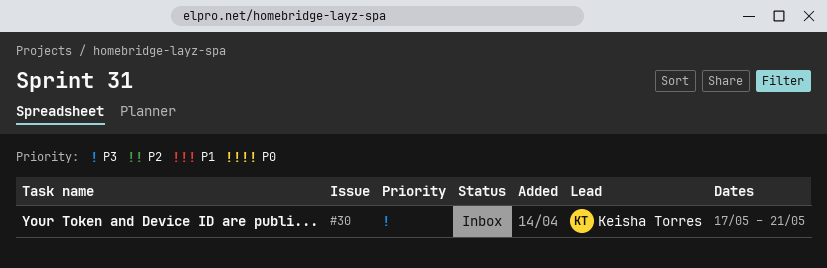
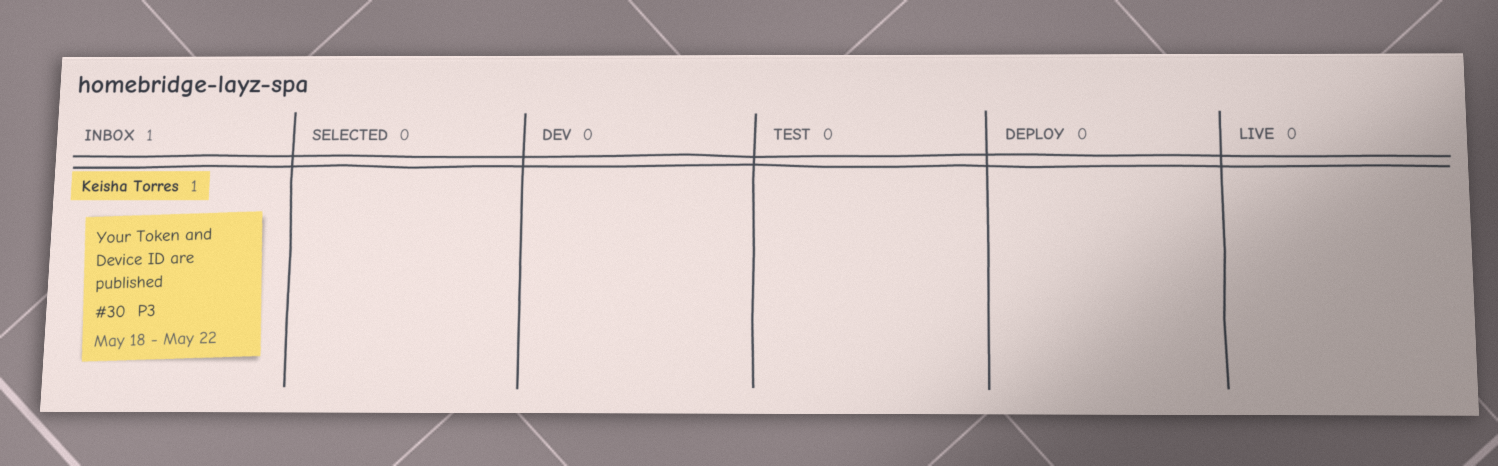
#30, start: May 17 -> May 18
#30, due: May 21 -> May 22

